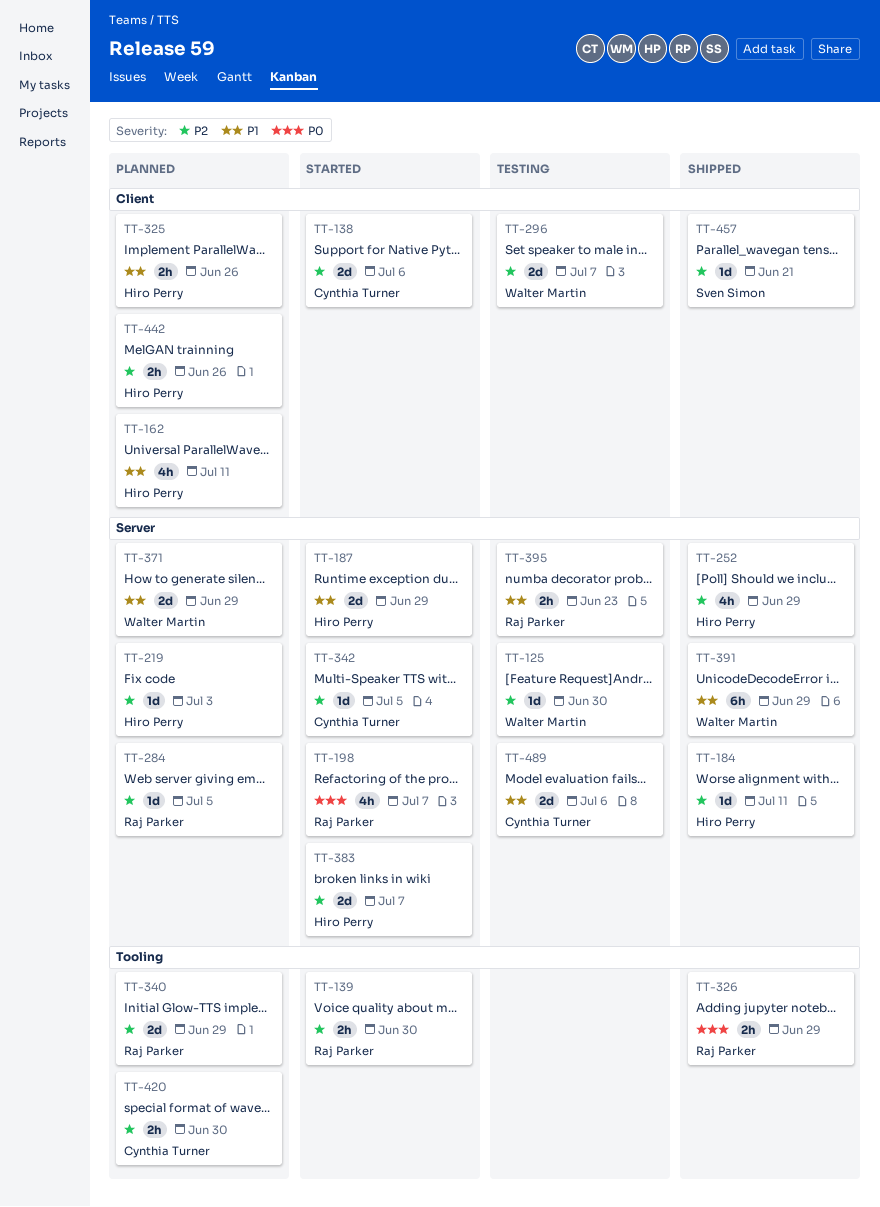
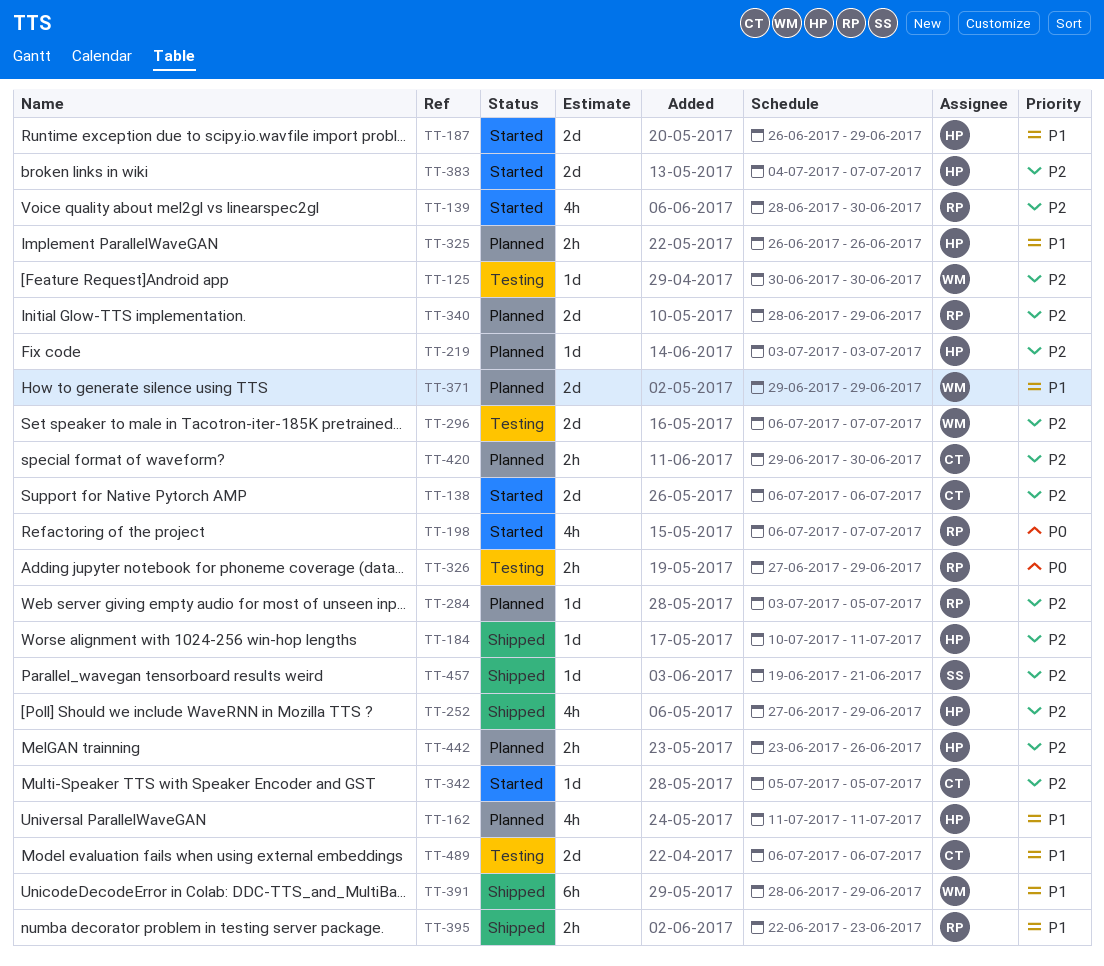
TT-139, estimate: 2h -> 4h
TT-326, status: Shipped -> Testing
TT-395, status: Testing -> Shipped

